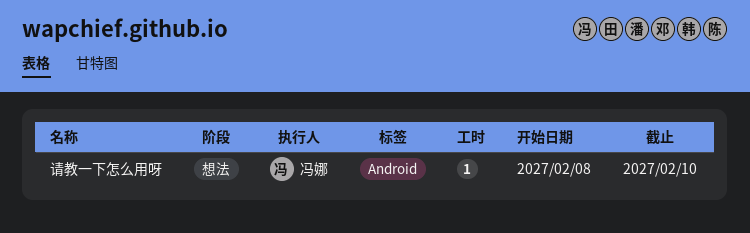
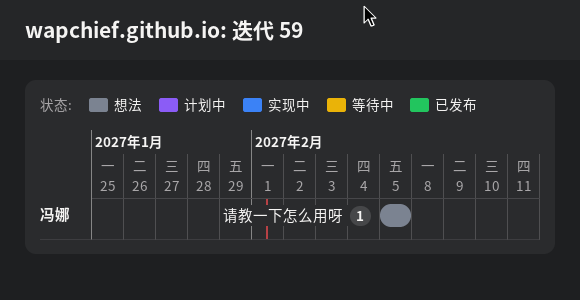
请教一下怎么用呀, start: Feb 8 -> Feb 5
请教一下怎么用呀, due: Feb 10 -> Feb 5

